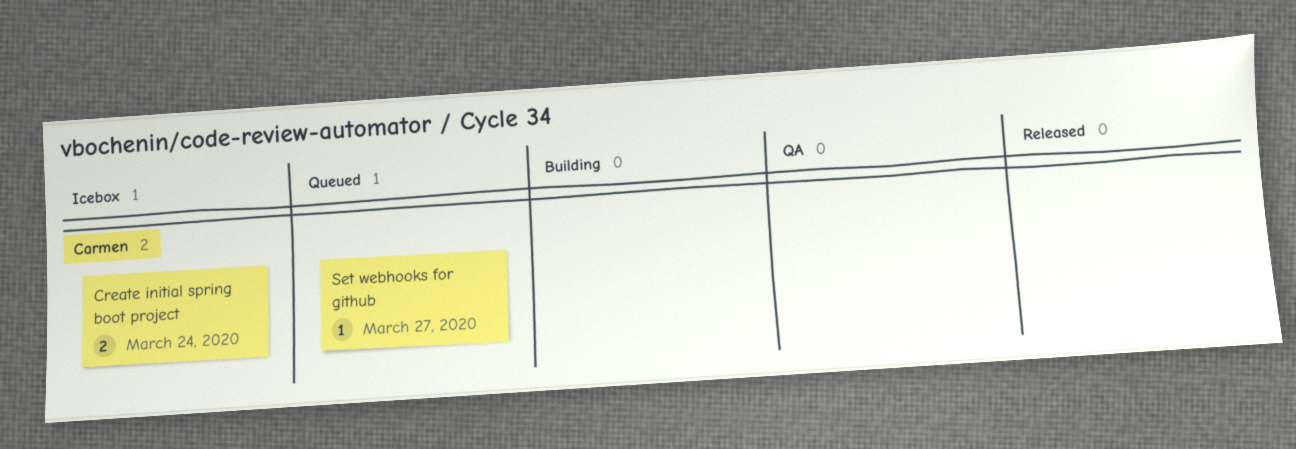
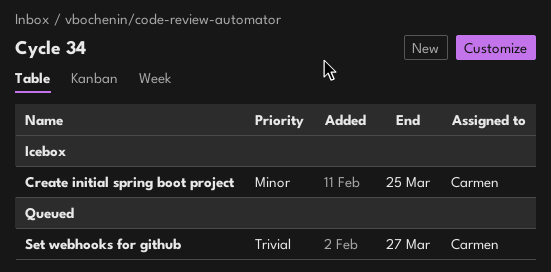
Create initial spring boot project, due: Mar 24 -> Mar 25

